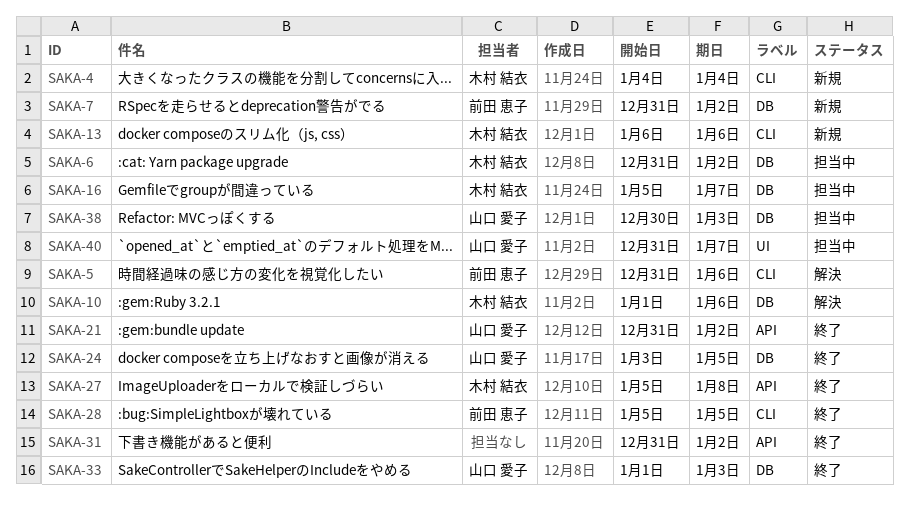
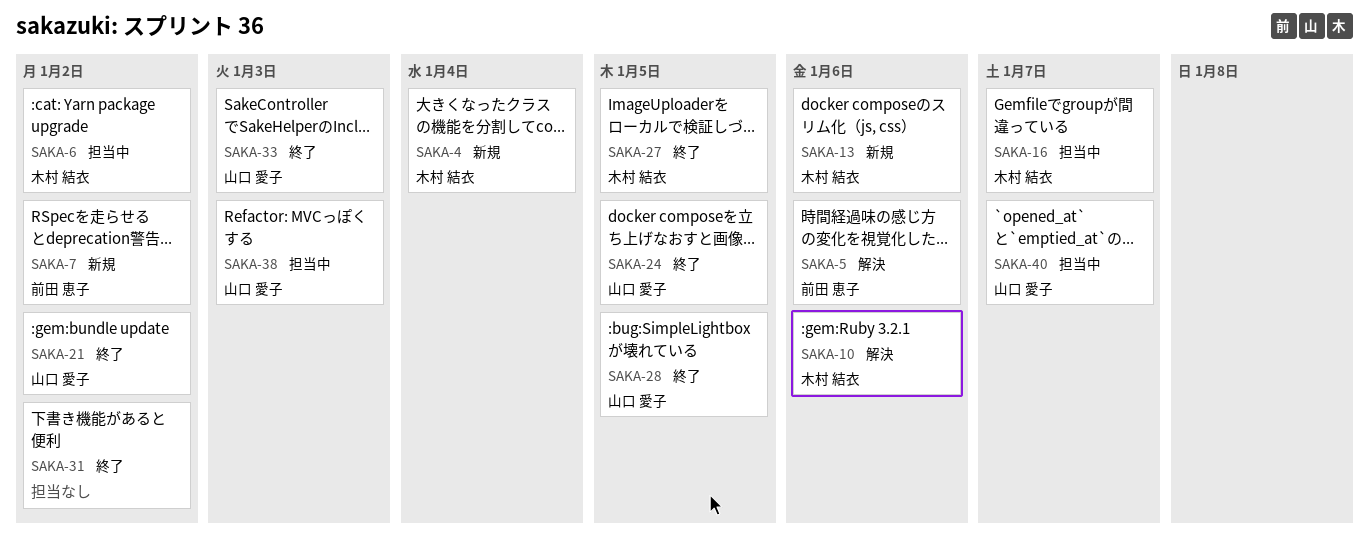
SAKA-27, due: Jan 8 -> Jan 5
SAKA-28, owner: 前田 恵子 -> 山口 愛子

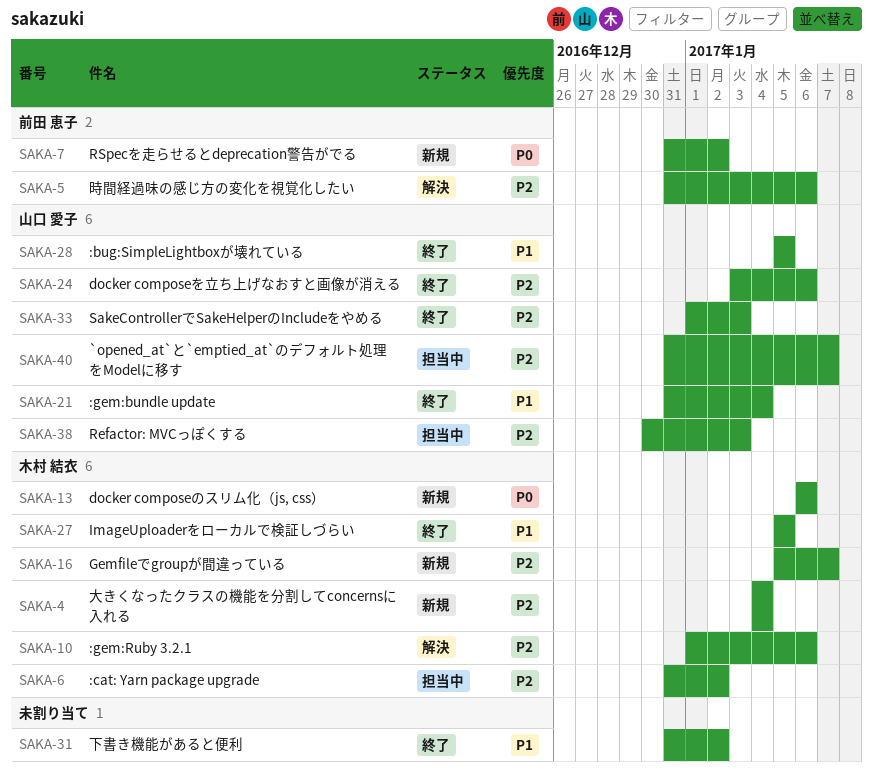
SAKA-16, status: 担当中 -> 新規
SAKA-21, due: Jan 2 -> Jan 4
SAKA-24, due: Jan 5 -> Jan 6

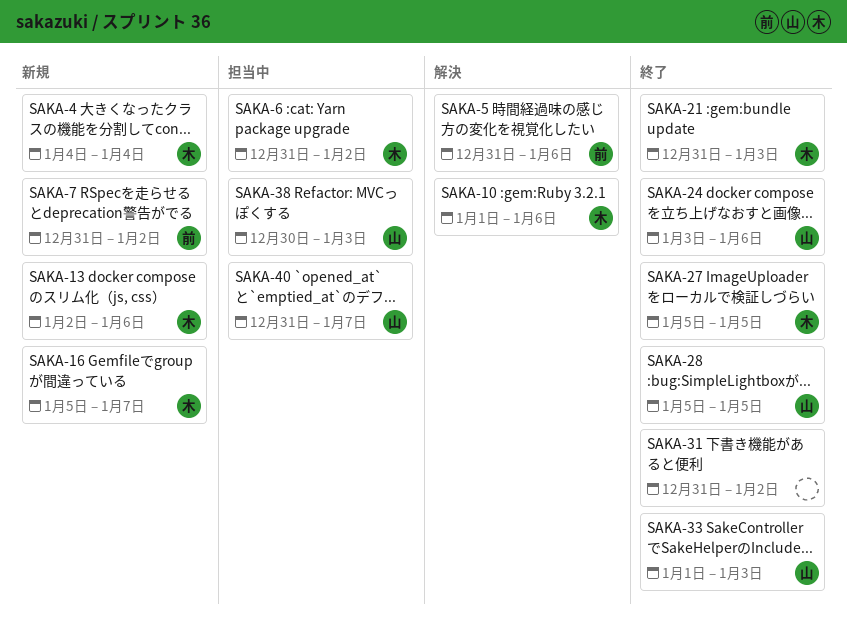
SAKA-13, start: Jan 6 -> Jan 2
SAKA-21, owner: 山口 愛子 -> 木村 結衣
SAKA-21, due: Jan 4 -> Jan 3

